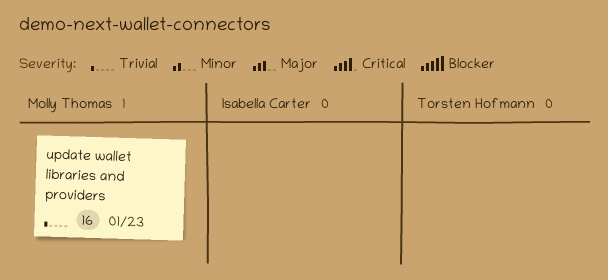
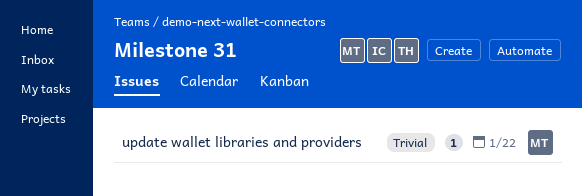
update wallet libraries and providers, estimate: 16 -> 1
update wallet libraries and providers, due: Jan 23 -> Jan 22

